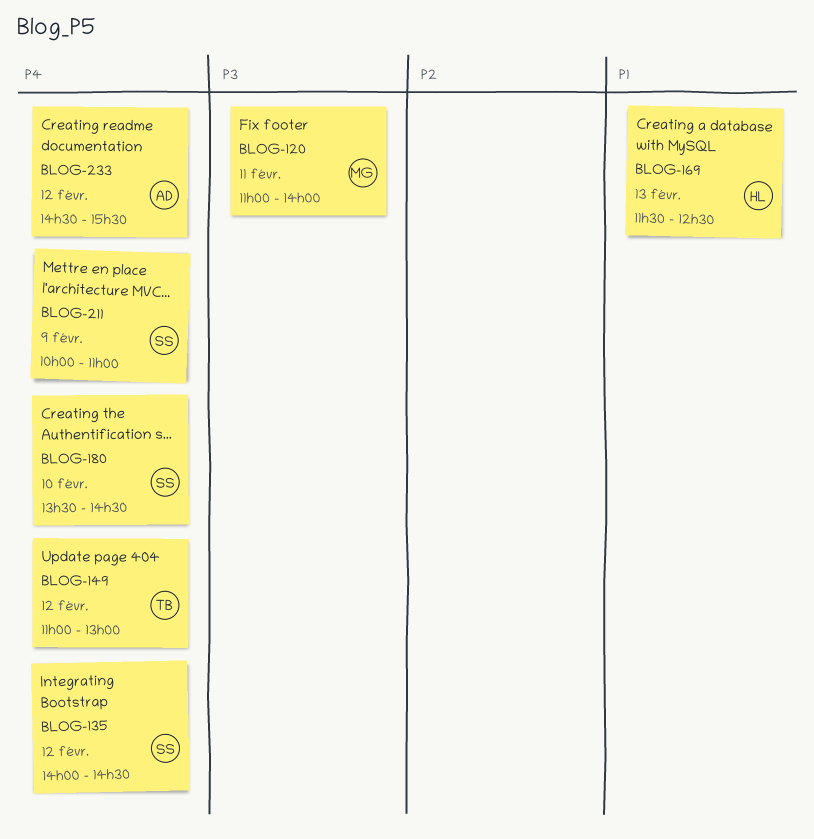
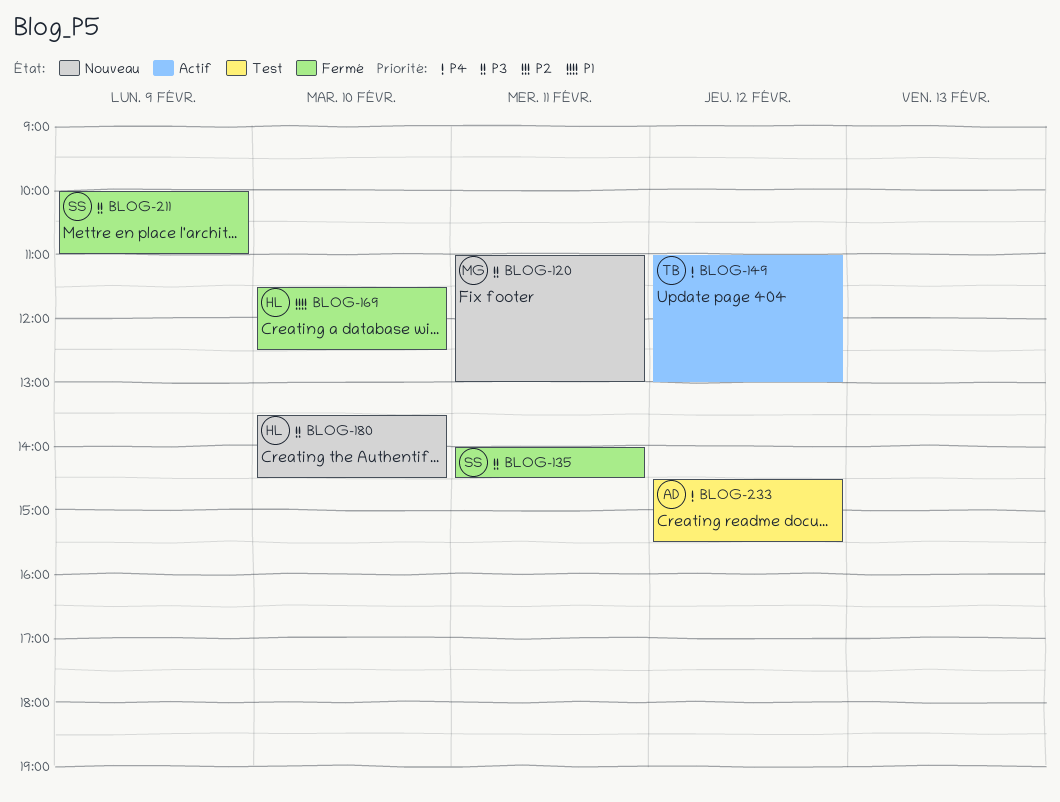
BLOG-120, ends: 14:00 -> 13:00
BLOG-135, priority: P4 -> P3
BLOG-135, day: Feb 12 -> Feb 11
BLOG-169, day: Feb 13 -> Feb 10
BLOG-180, owner: SS -> HL
BLOG-180, priority: P4 -> P3
BLOG-211, priority: P4 -> P3

